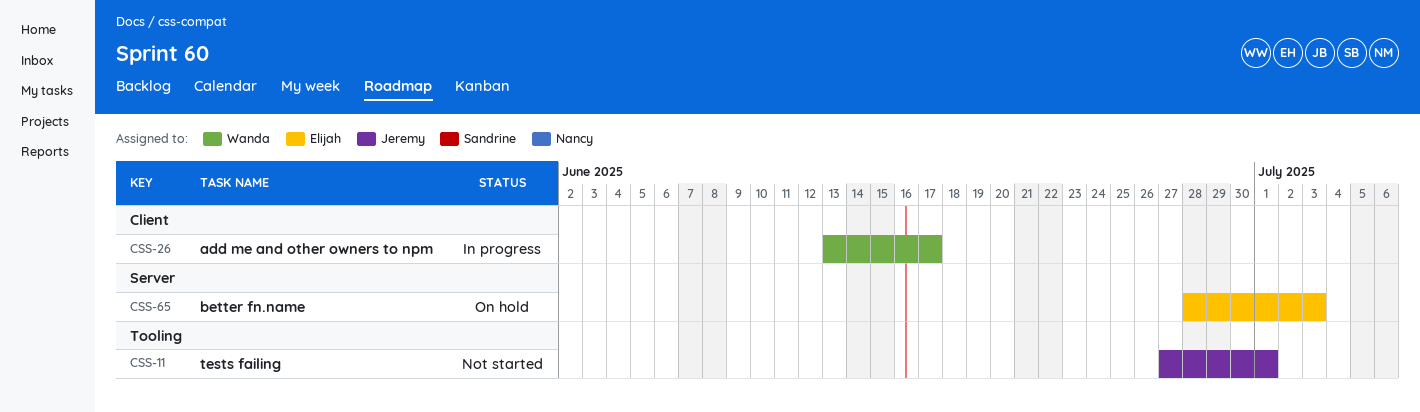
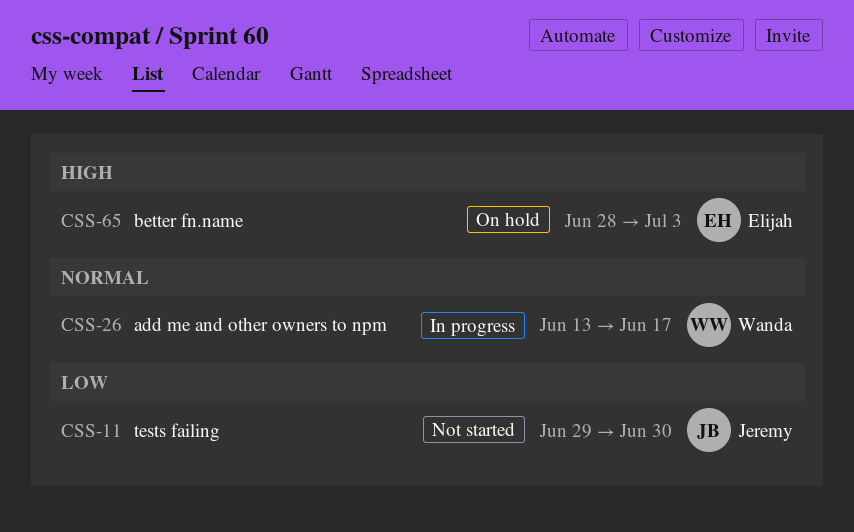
CSS-11, start: Jun 27 -> Jun 29
CSS-11, due: Jul 1 -> Jun 30

